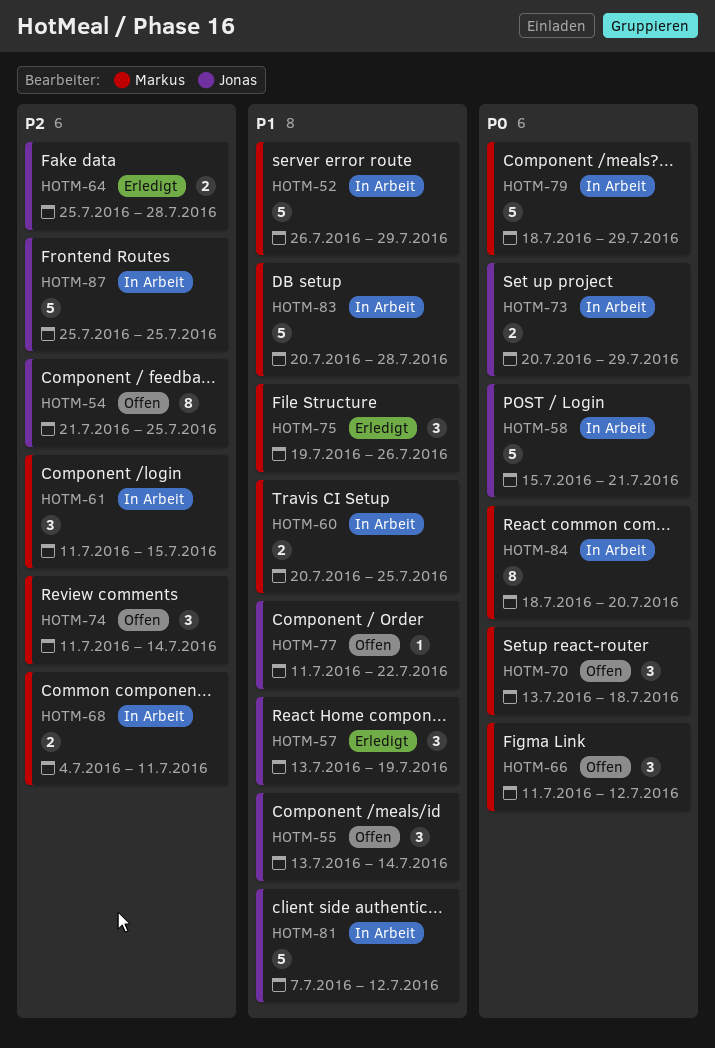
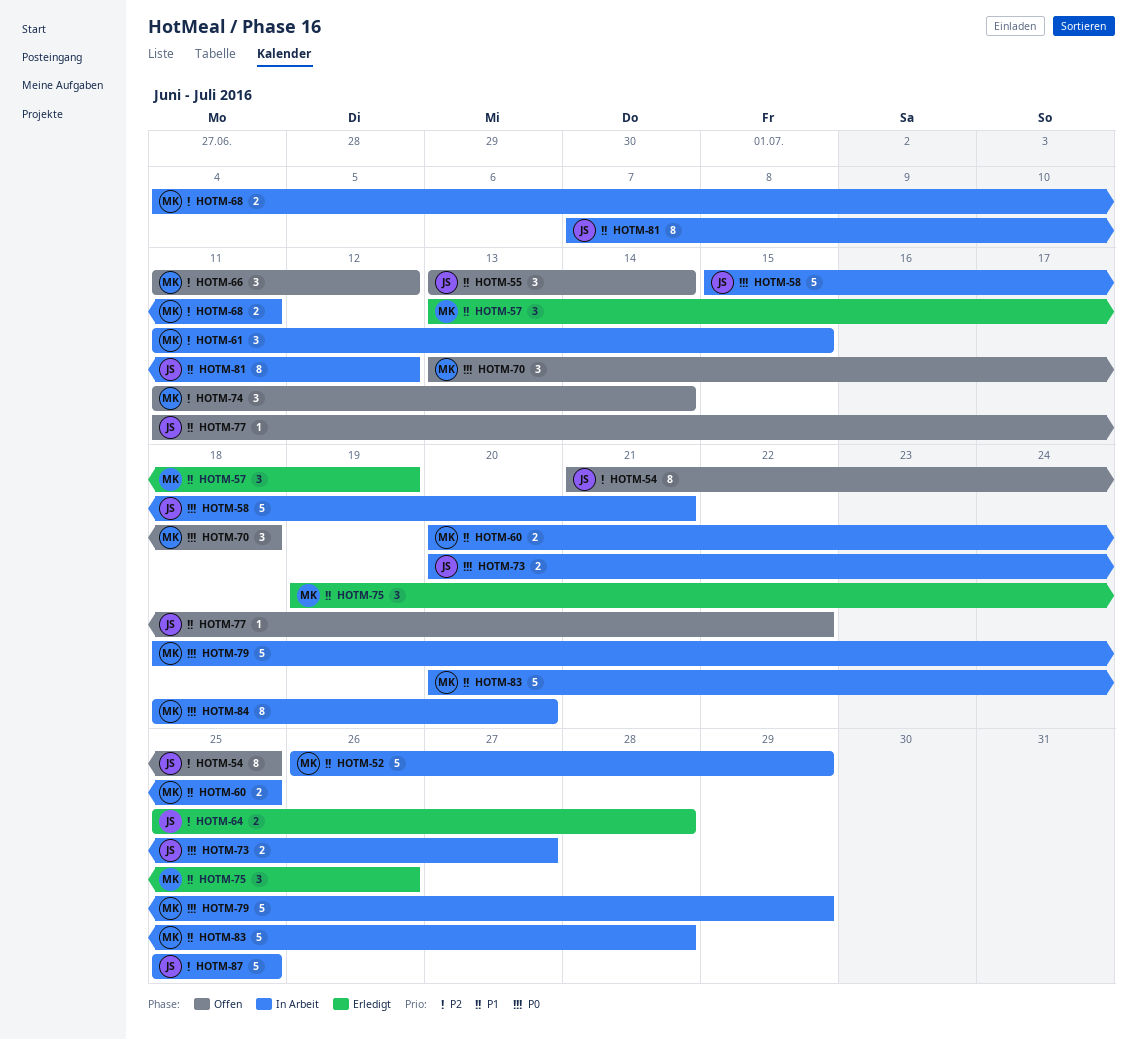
HOTM-57, owner: Jonas -> Markus
HOTM-66, priority: P0 -> P2
HOTM-73, due: Jul 29 -> Jul 27
HOTM-81, estimate: 5 -> 8

